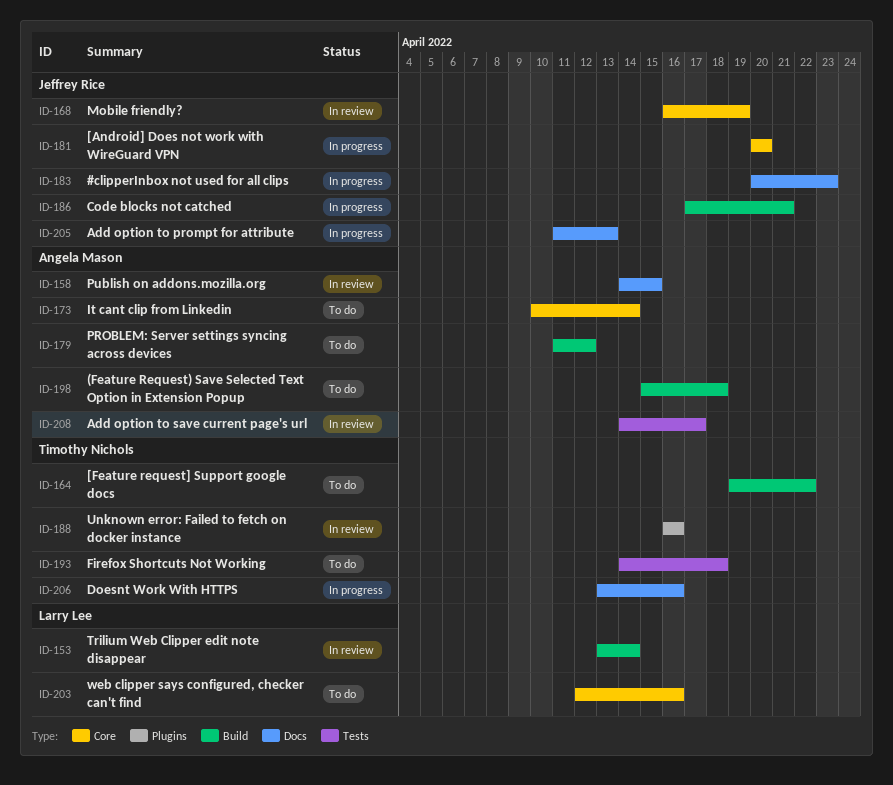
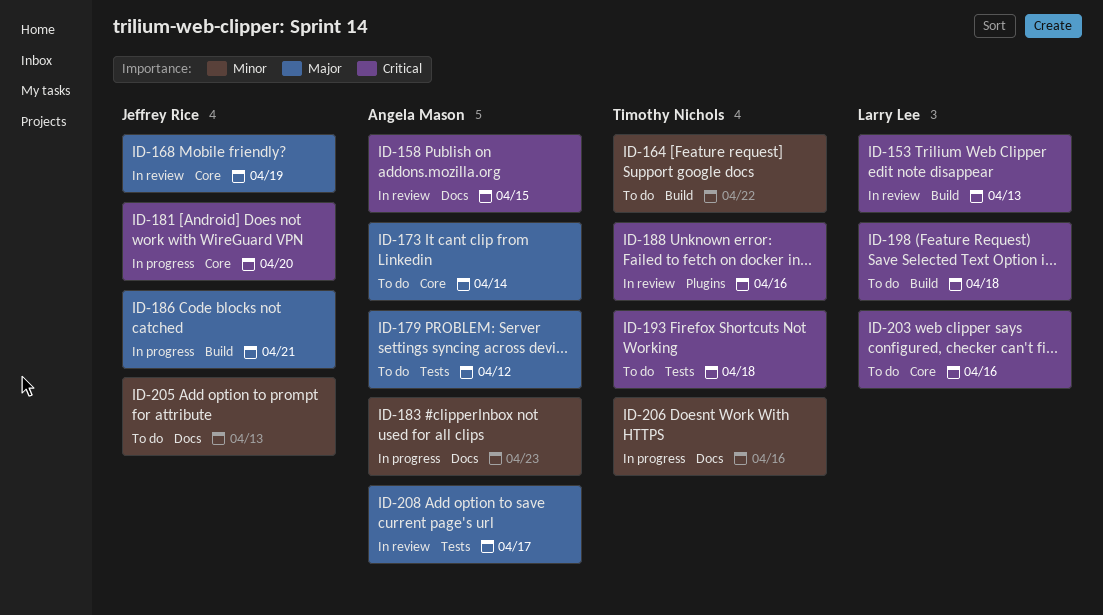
ID-153, due: Apr 14 -> Apr 13
ID-179, label: Build -> Tests
ID-183, owner: Jeffrey Rice -> Angela Mason
ID-198, owner: Angela Mason -> Larry Lee
ID-205, status: In progress -> To do

